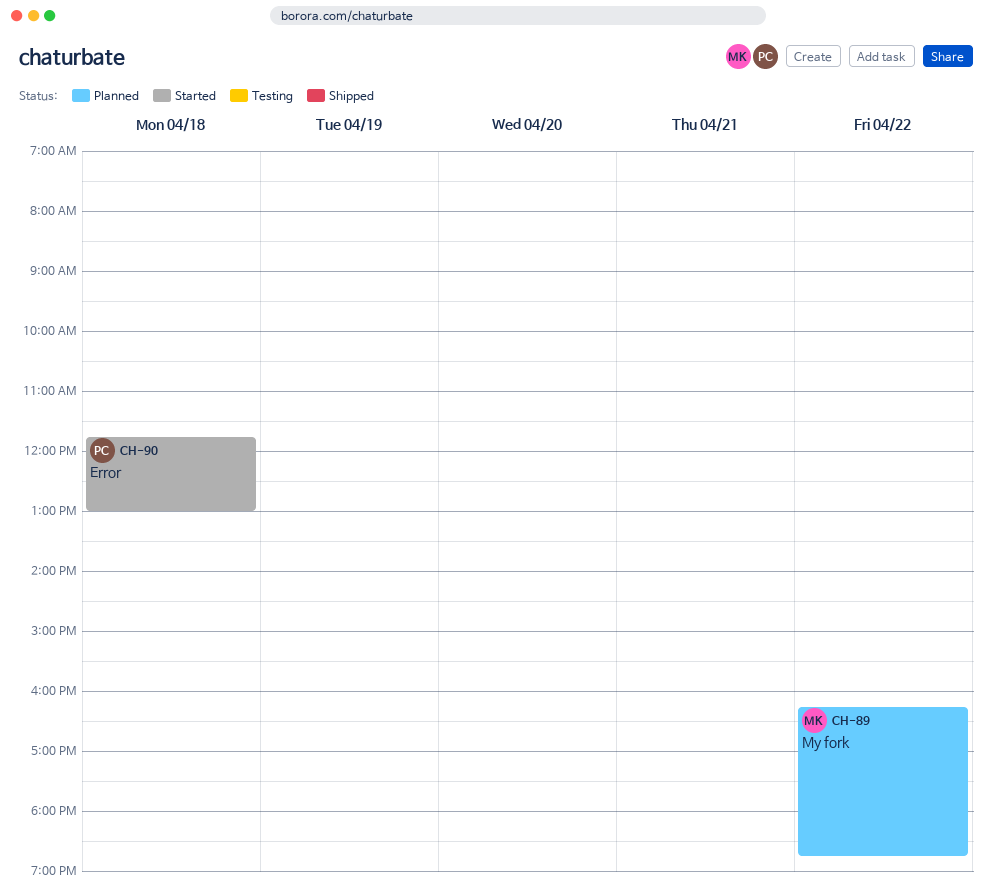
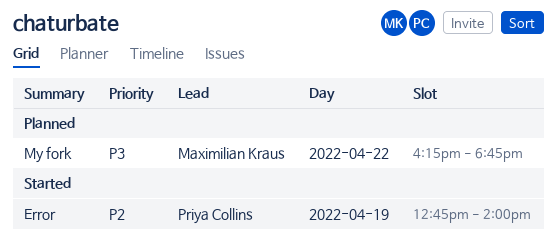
Error, day: Apr 18 -> Apr 19
Error, begins: 11:45 -> 12:45
Error, ends: 13:00 -> 14:00

